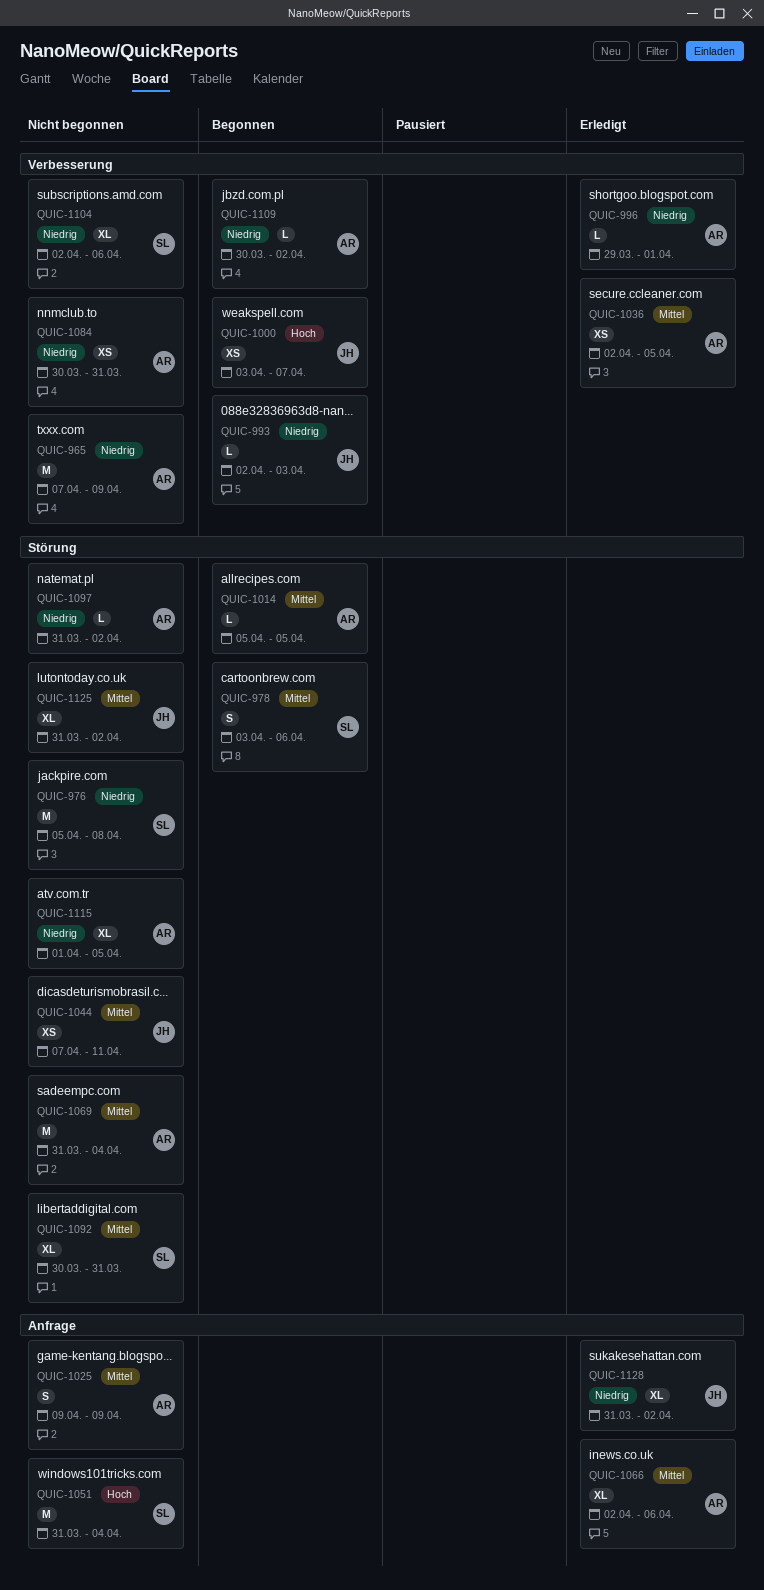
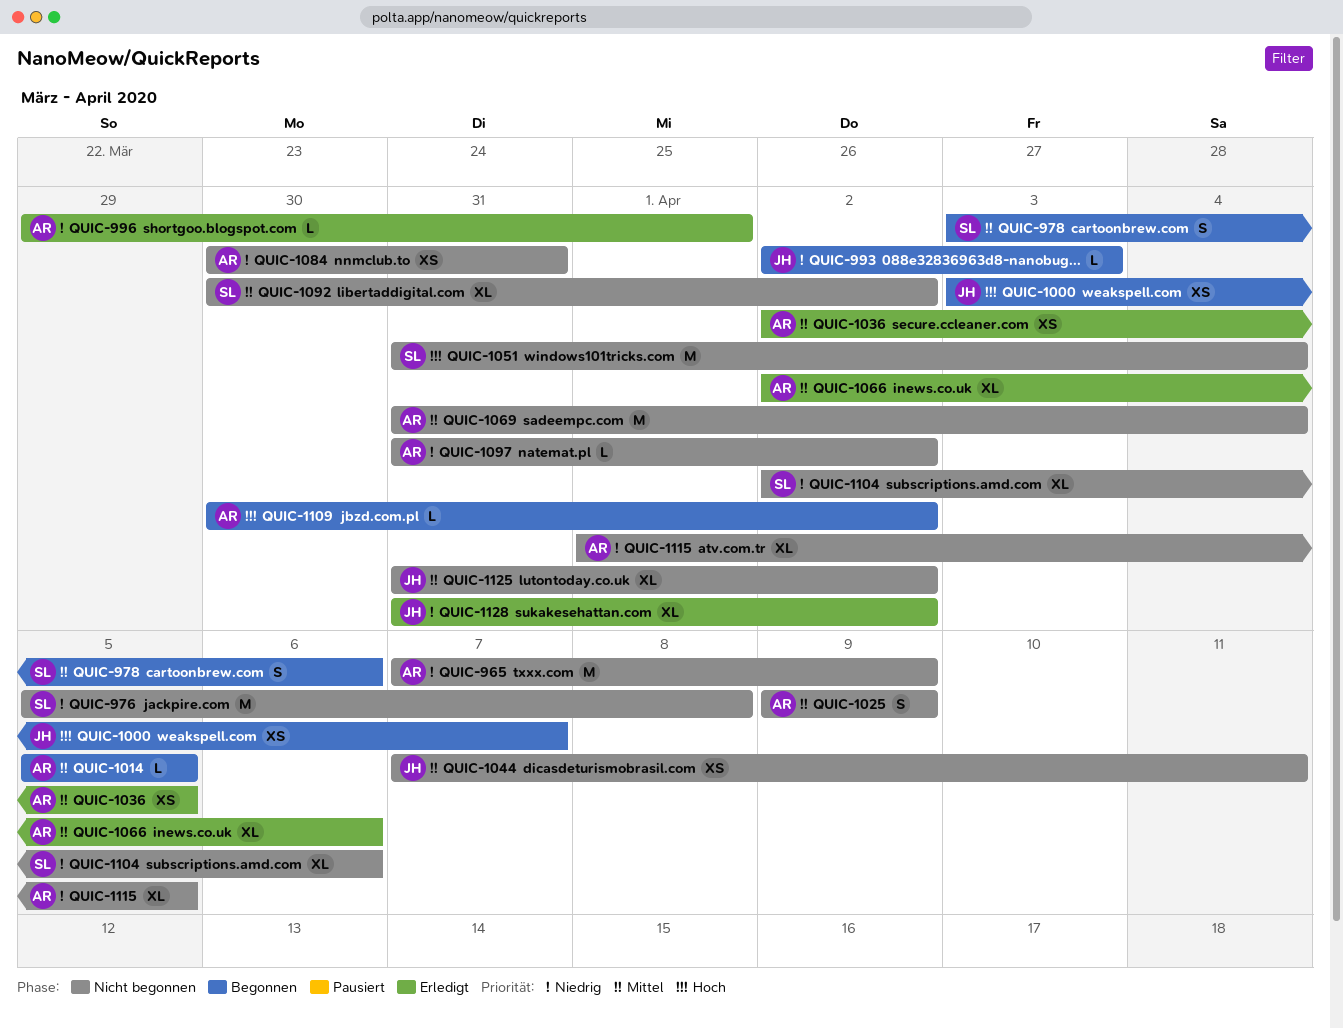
QUIC-1092, due: Mar 31 -> Apr 2
QUIC-1109, priority: Niedrig -> Hoch

